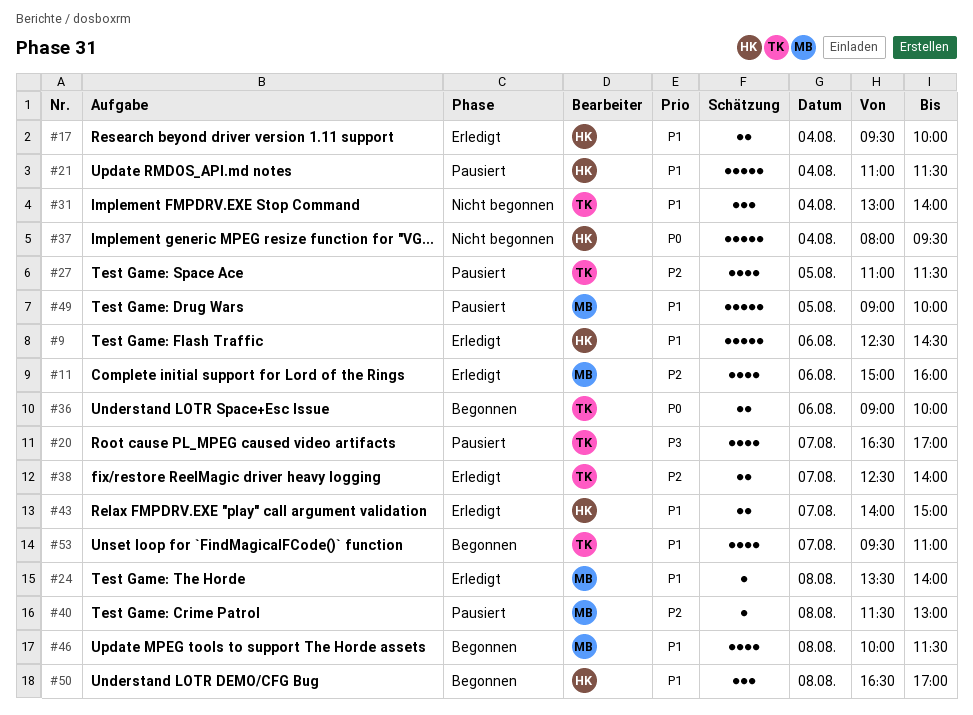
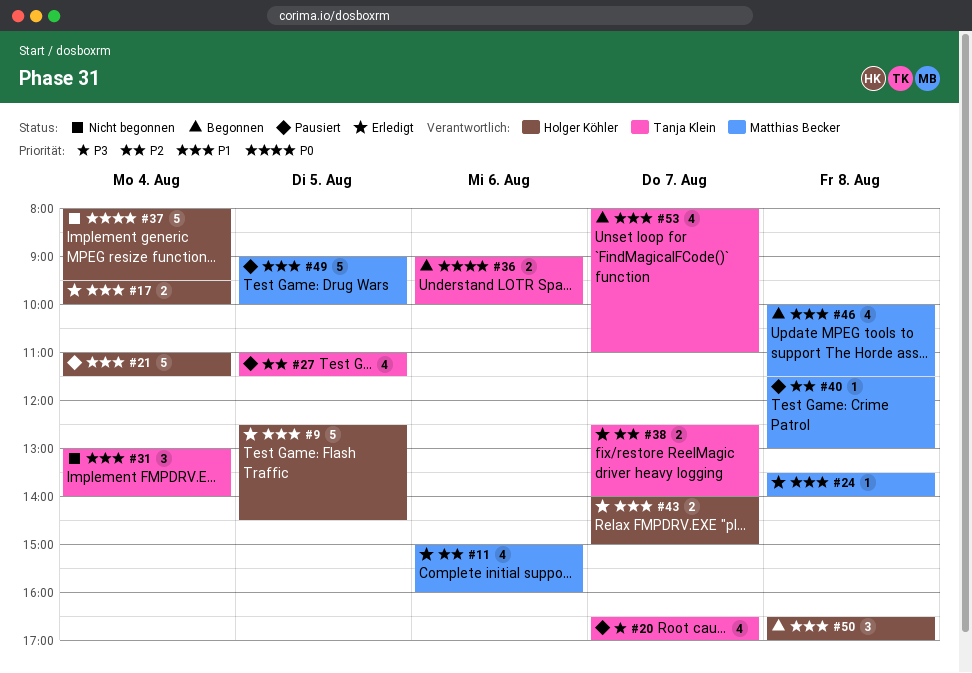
#9, day: Aug 6 -> Aug 5
#53, begins: 09:30 -> 08:00

